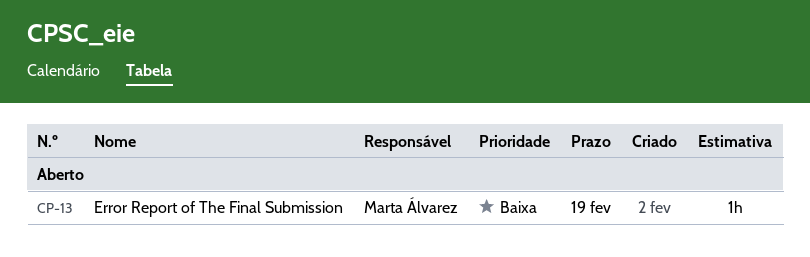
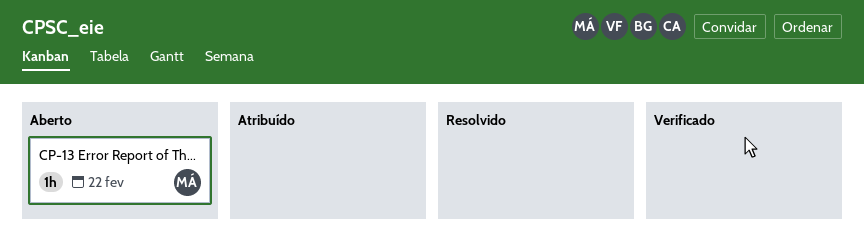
CP-13, due: Feb 19 -> Feb 22

